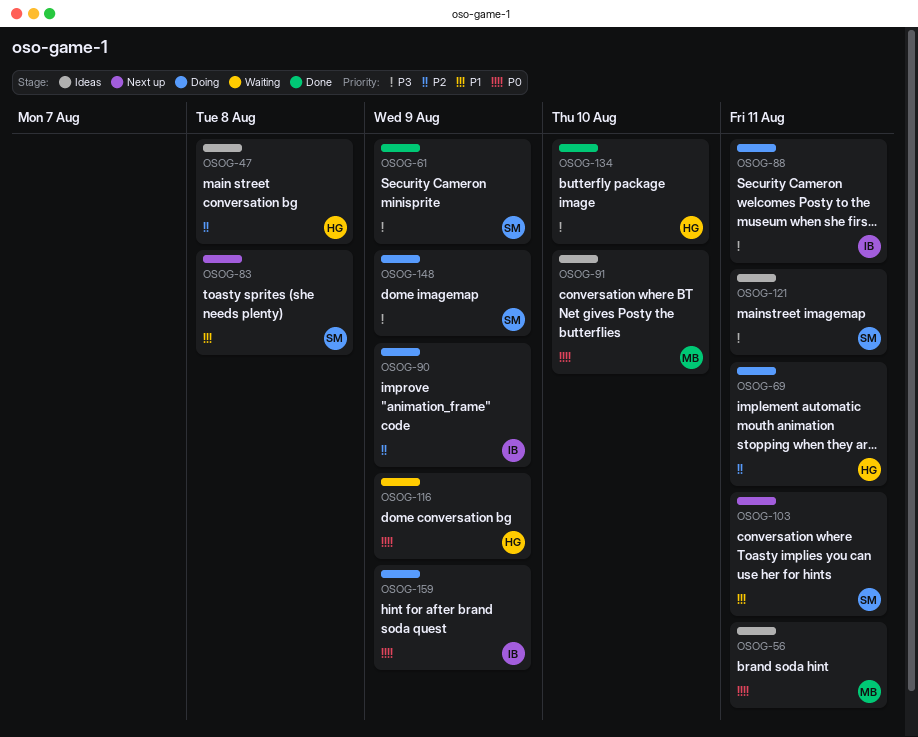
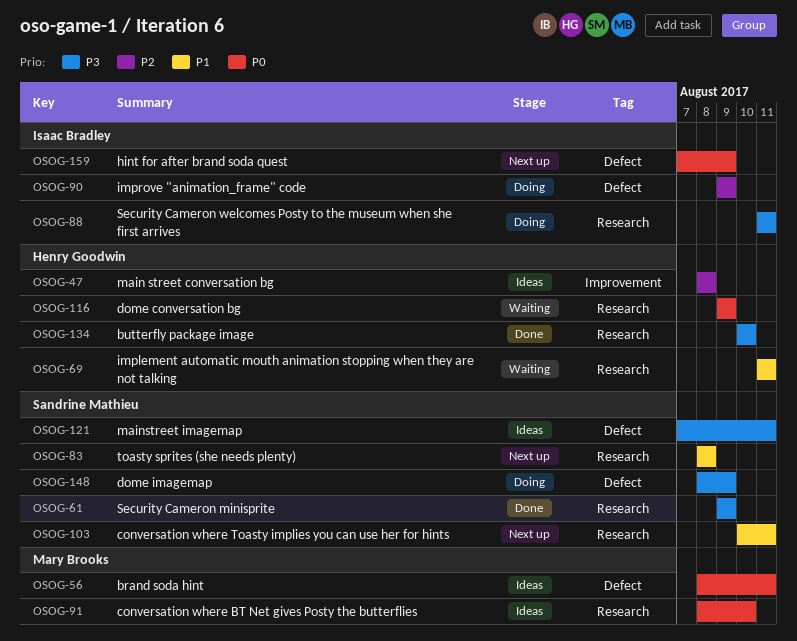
OSOG-69, status: Doing -> Waiting
OSOG-69, priority: P2 -> P1
OSOG-159, status: Doing -> Next up

